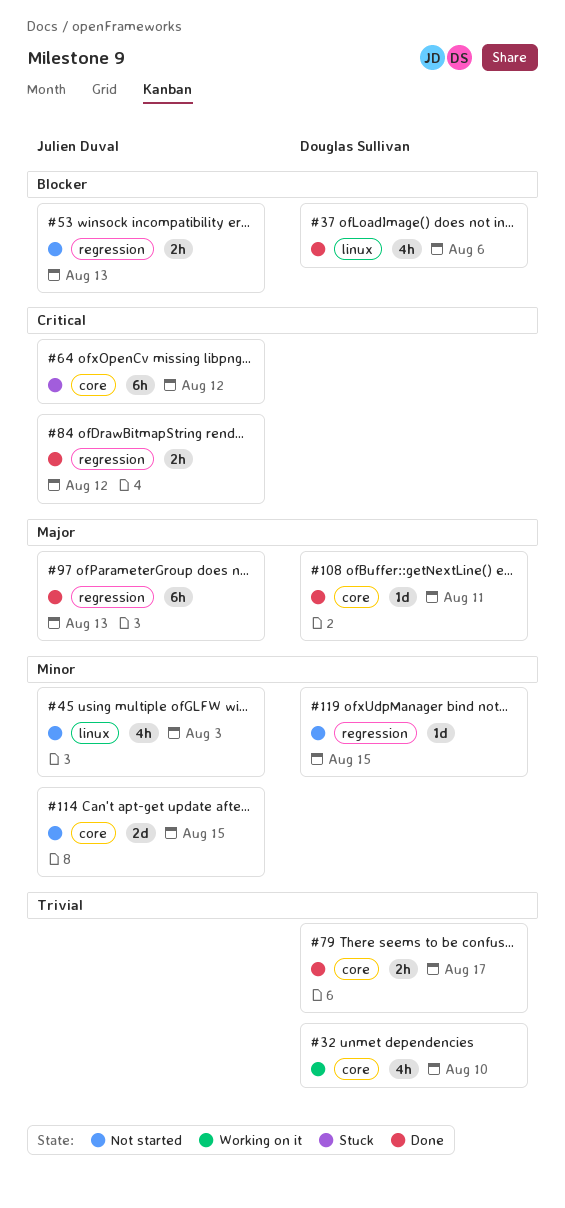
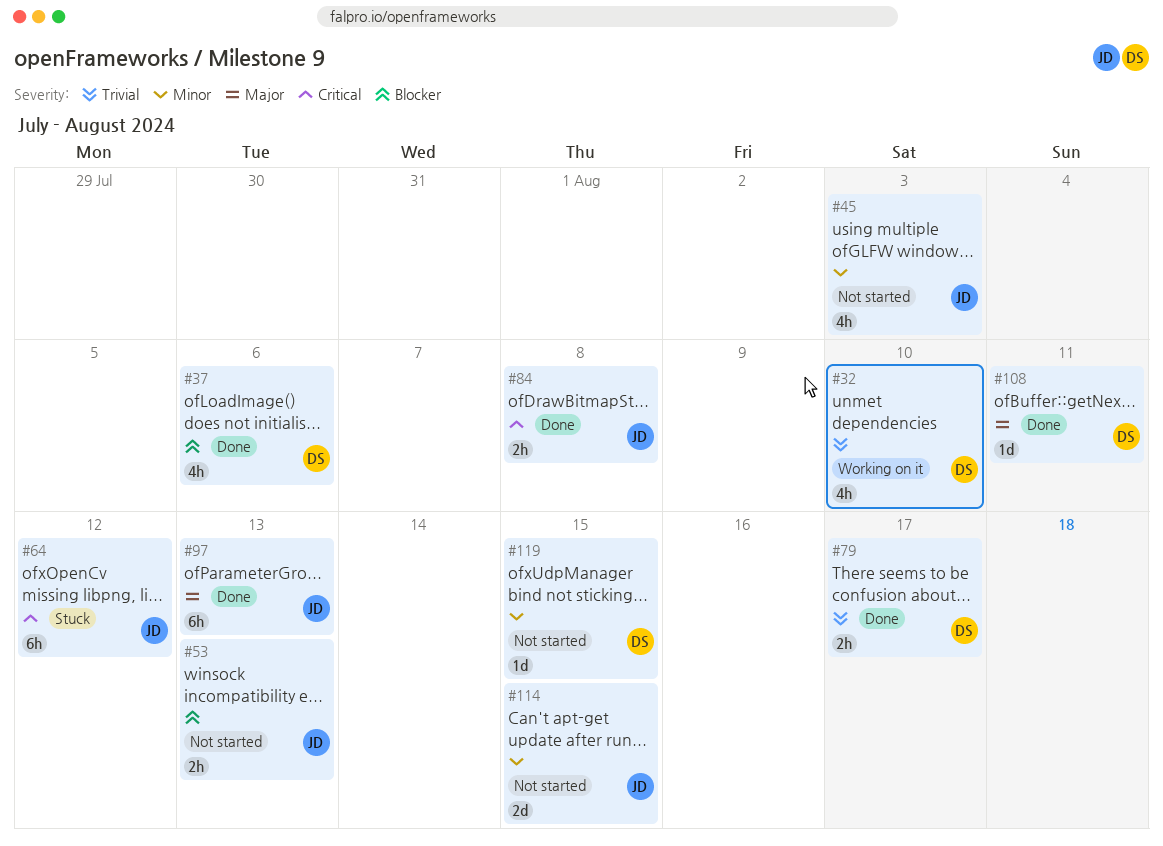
#84, due: Aug 12 -> Aug 8

